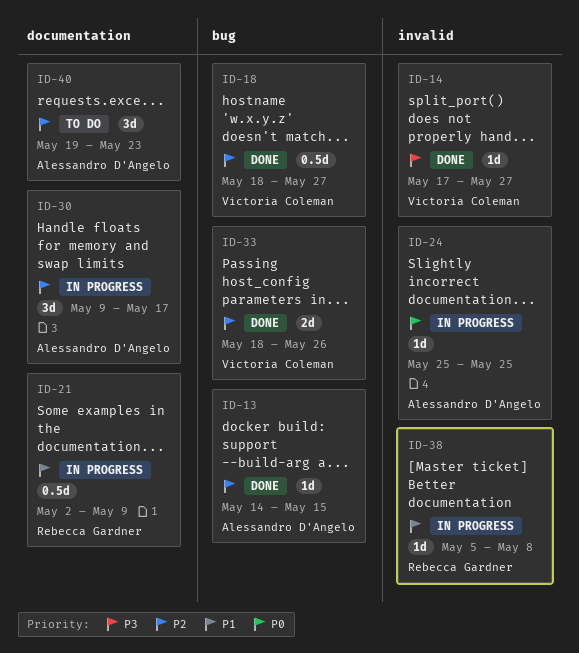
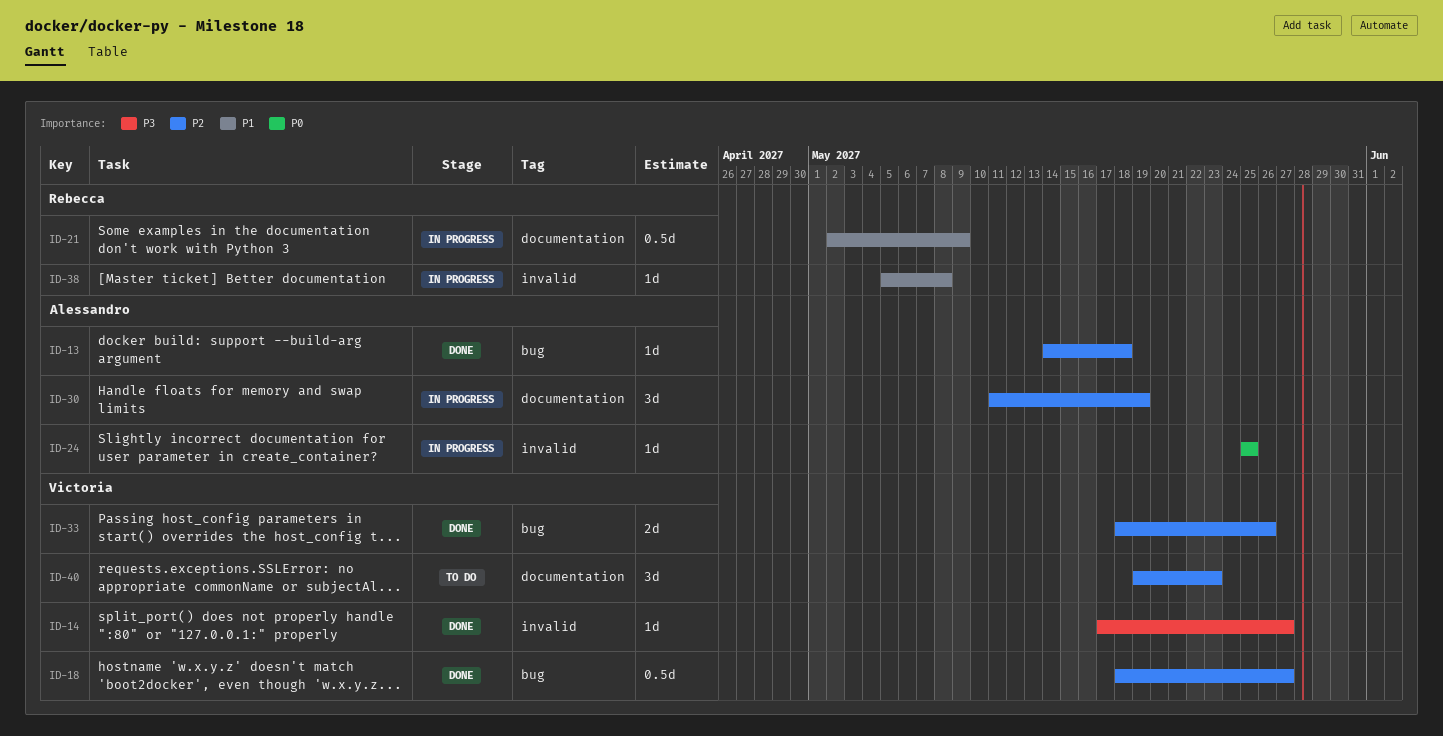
ID-13, due: May 15 -> May 18
ID-30, start: May 9 -> May 11
ID-30, due: May 17 -> May 19
ID-40, owner: Alessandro D'Angelo -> Victoria Coleman

